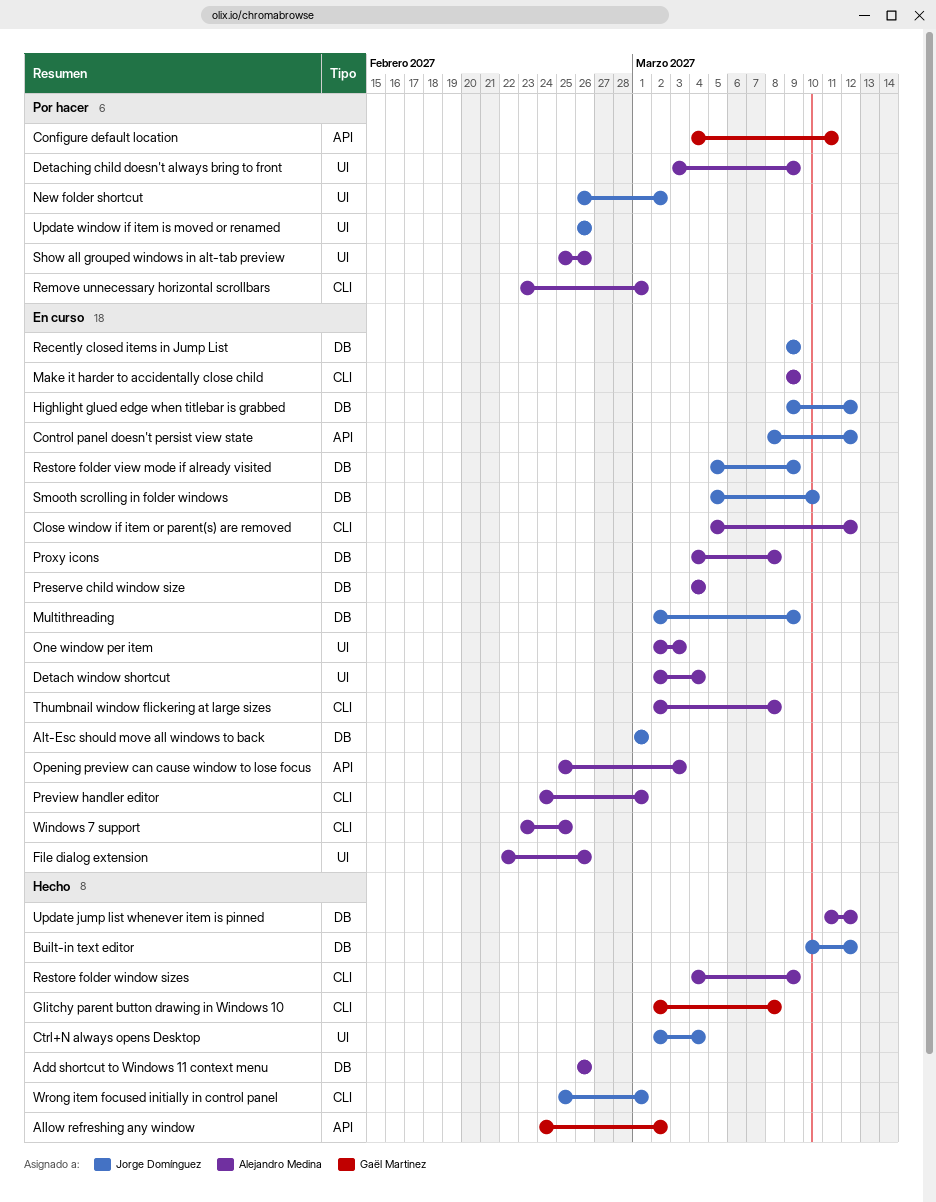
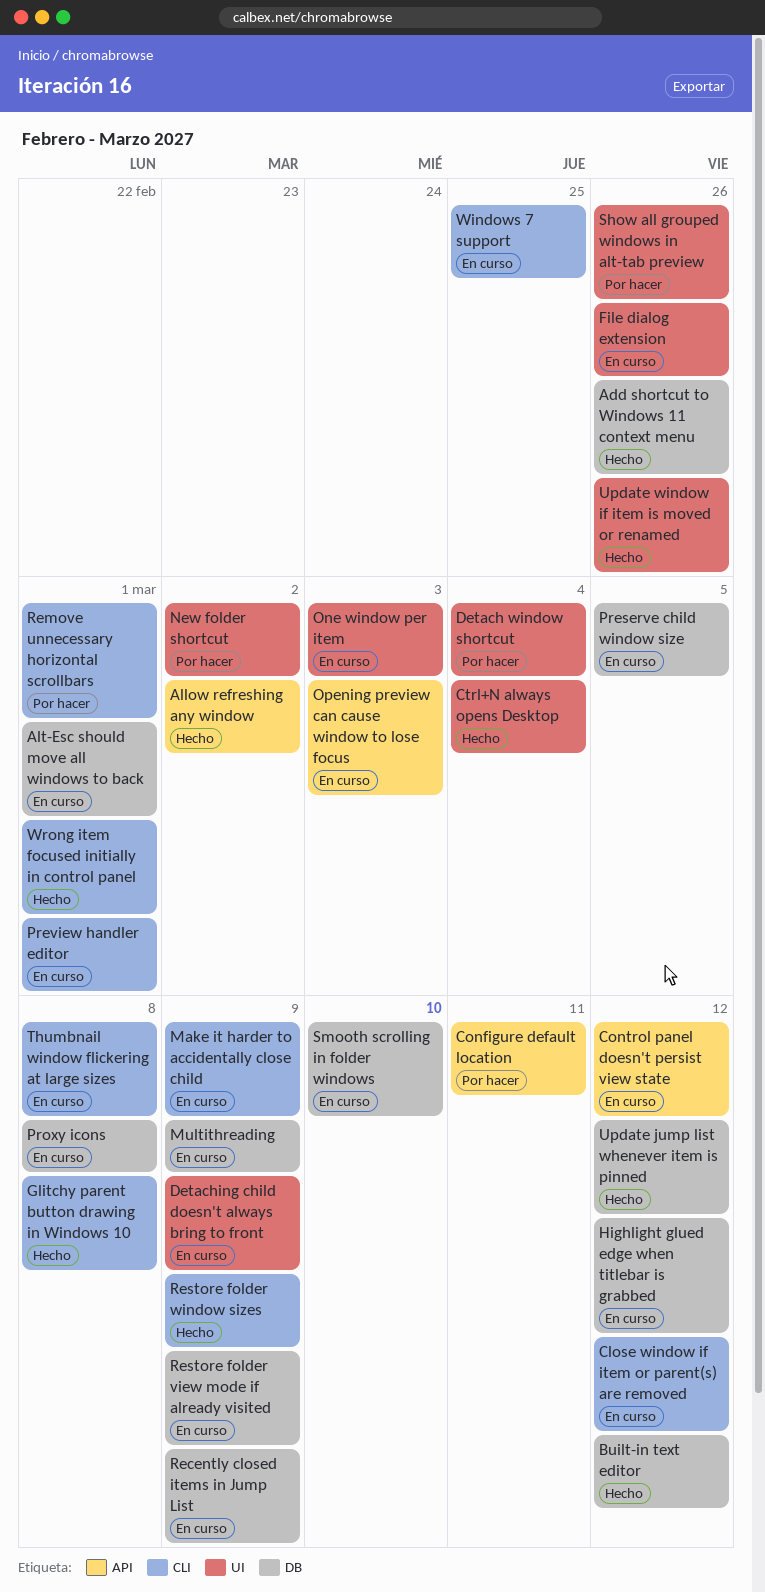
Detach window shortcut, status: En curso -> Por hacer
Detaching child doesn't always bring to front, status: Por hacer -> En curso
Preserve child window size, due: Mar 4 -> Mar 5
Update window if item is moved or renamed, status: Por hacer -> Hecho

